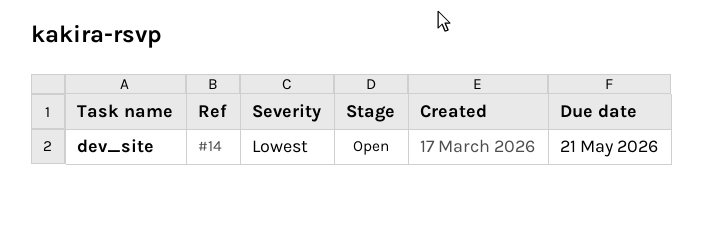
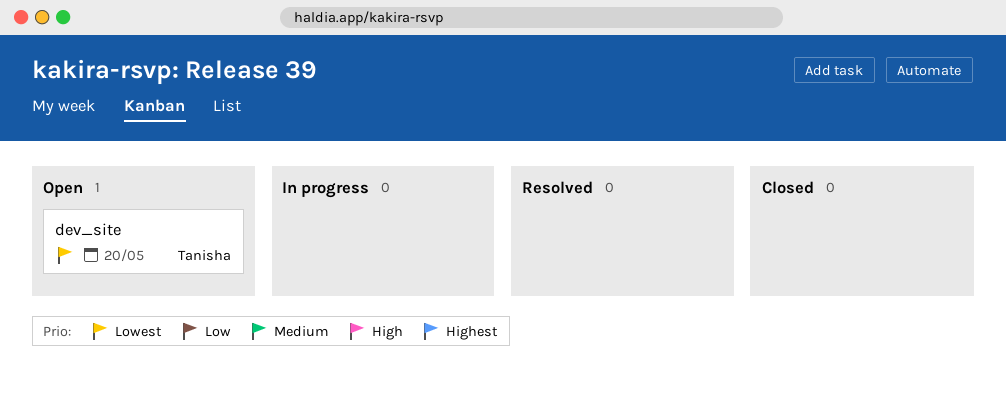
dev_site, due: May 21 -> May 20

